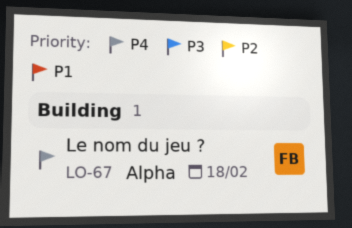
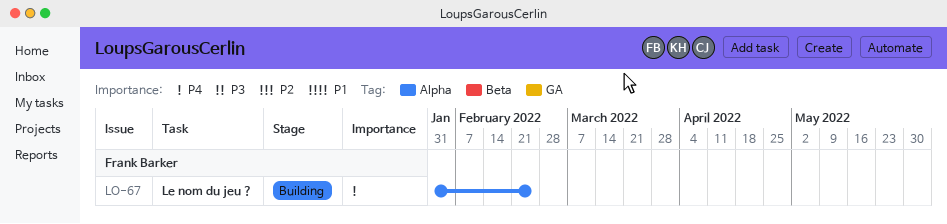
LO-67, due: Feb 18 -> Feb 25

